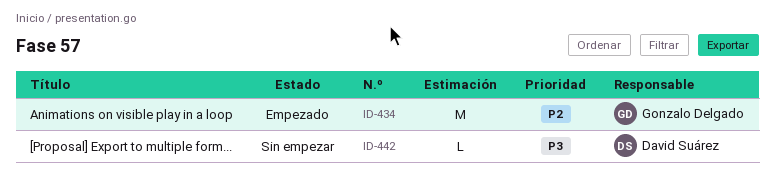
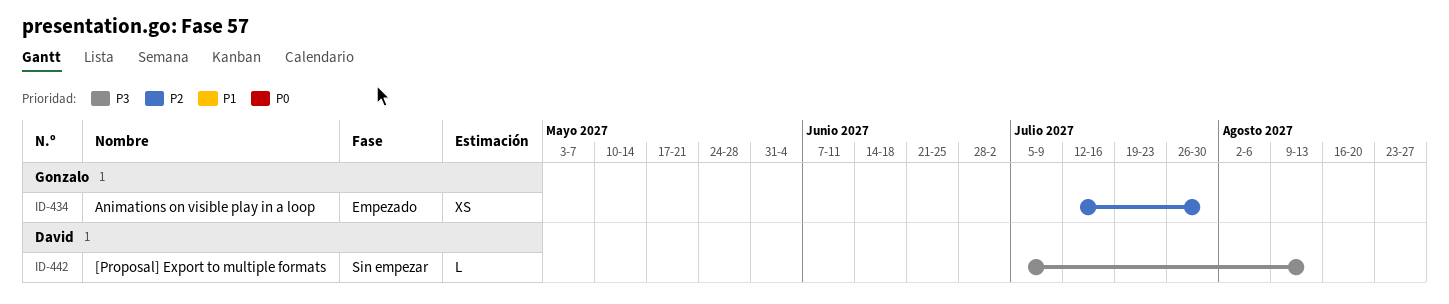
ID-434, estimate: M -> XS

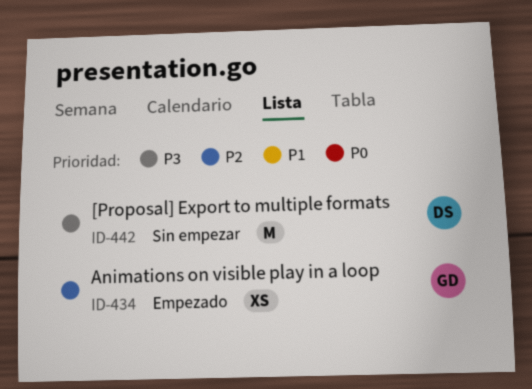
ID-442, estimate: L -> M

